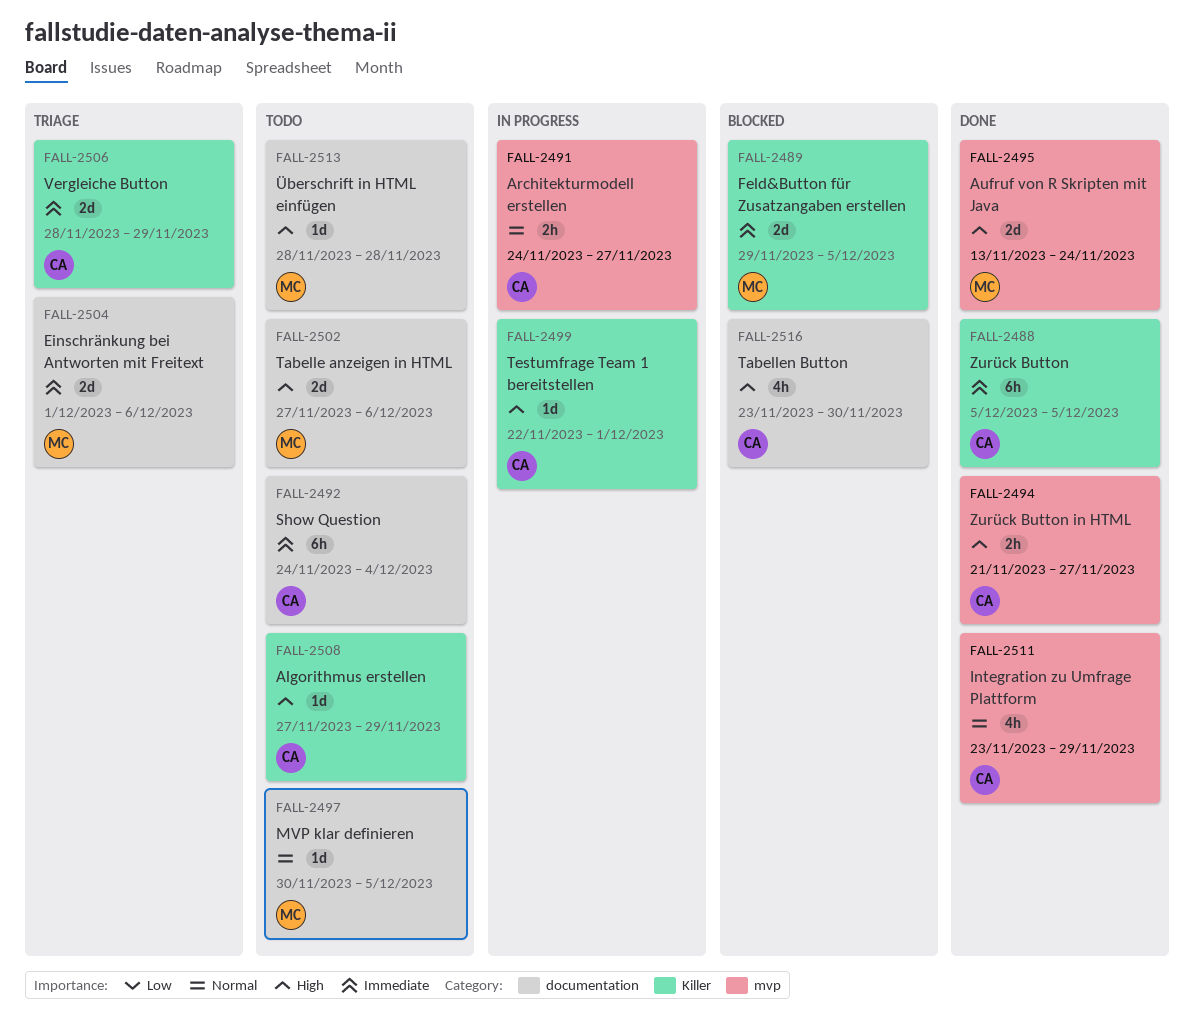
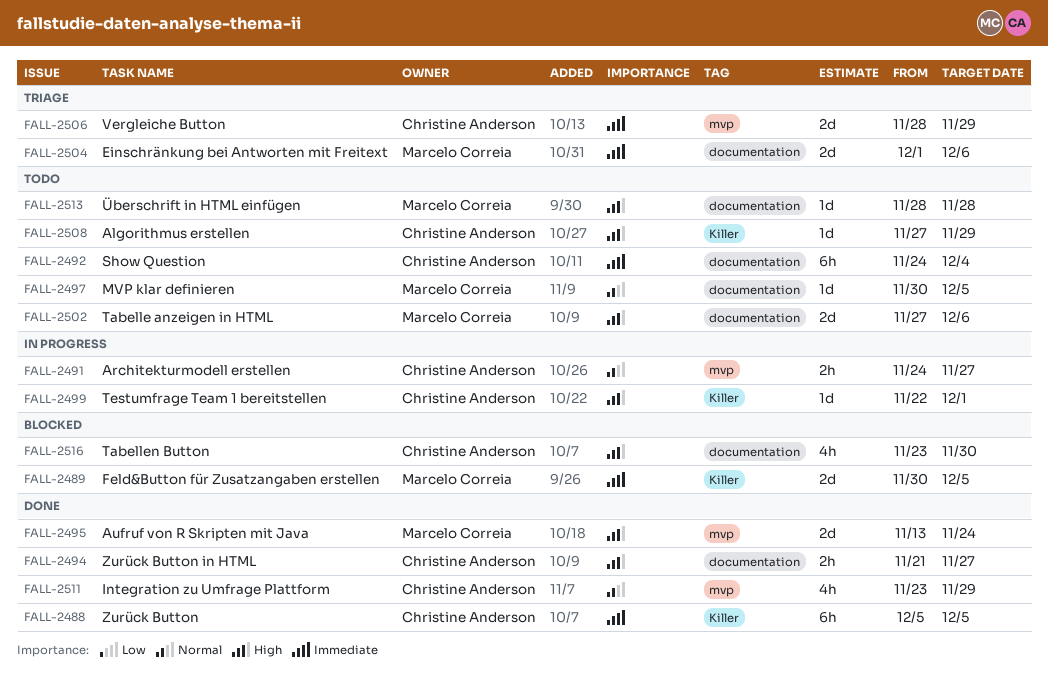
FALL-2489, start: Nov 29 -> Nov 30
FALL-2494, label: mvp -> documentation
FALL-2506, label: Killer -> mvp

